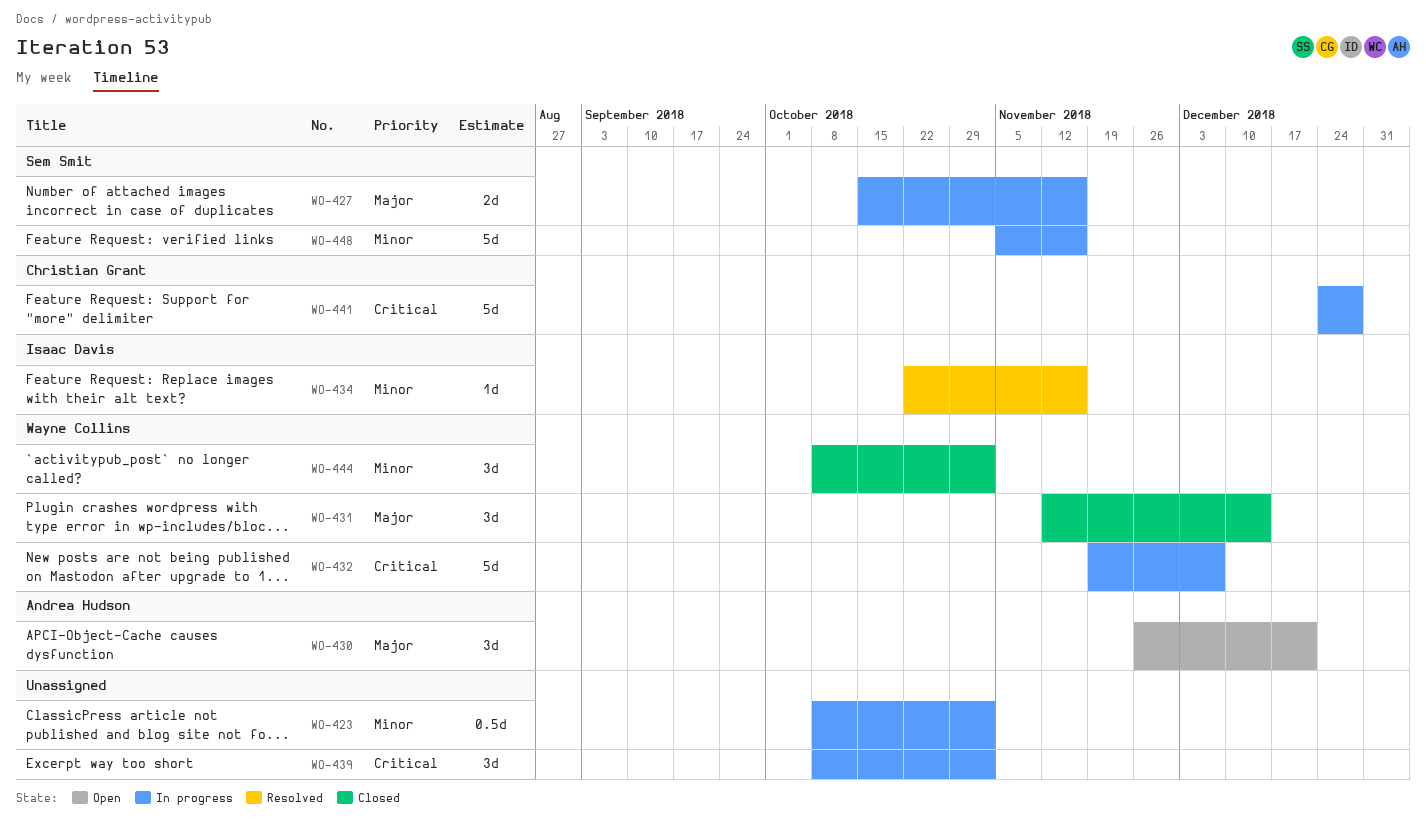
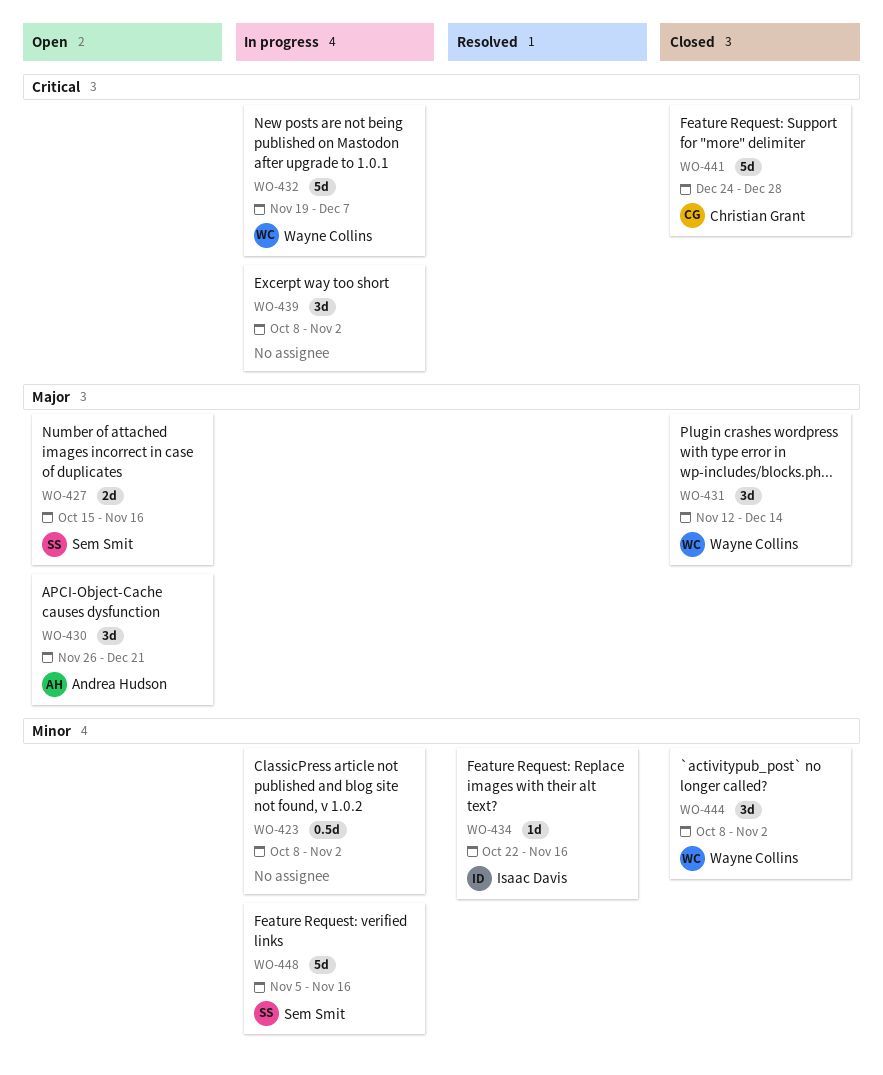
WO-427, status: In progress -> Open
WO-441, status: In progress -> Closed

